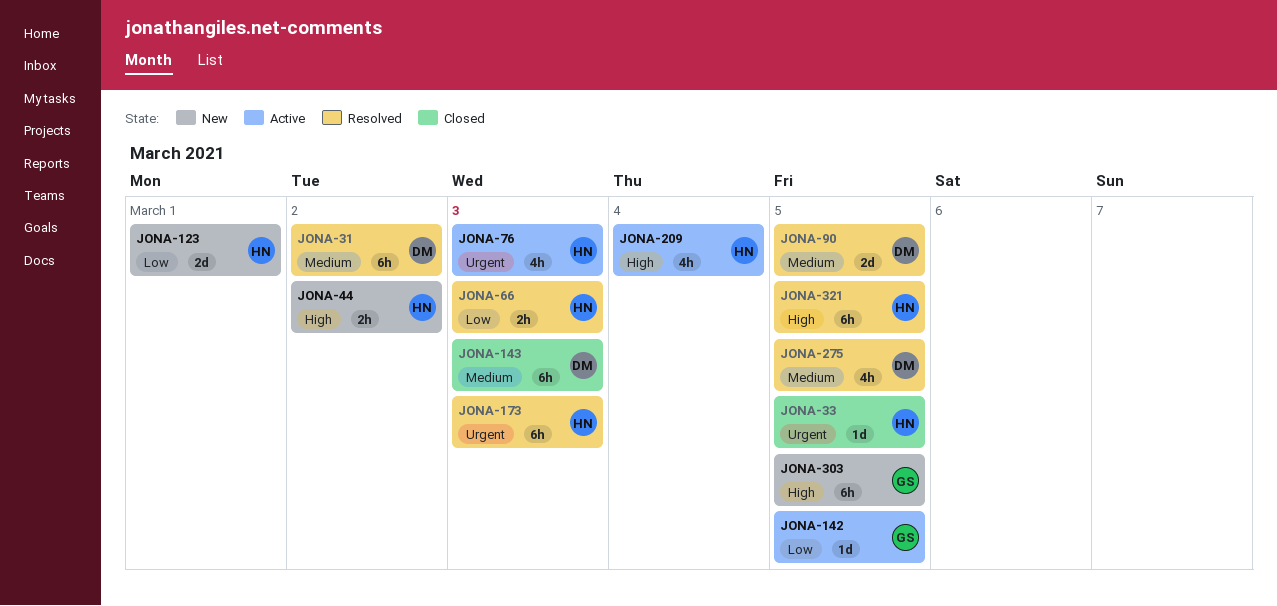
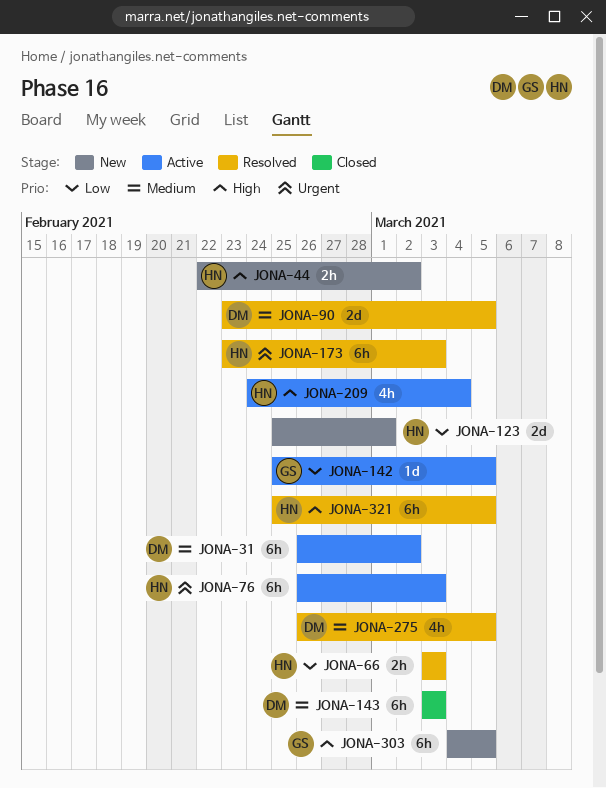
JONA-31, status: Resolved -> Active
JONA-33: present -> none
JONA-76, estimate: 4h -> 6h

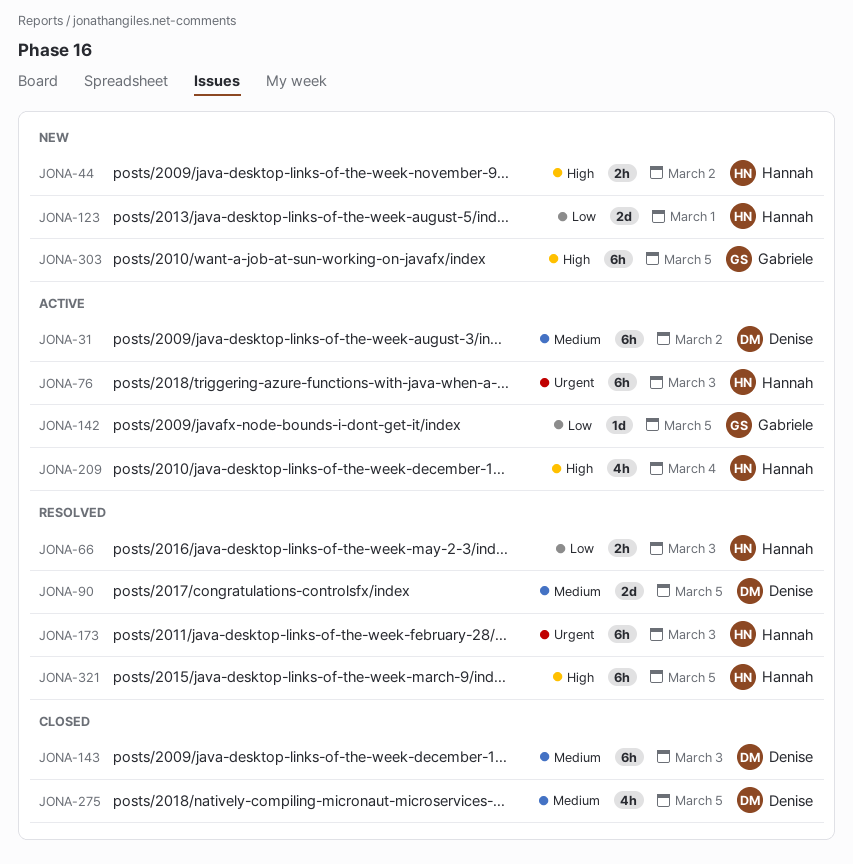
JONA-275, status: Resolved -> Closed

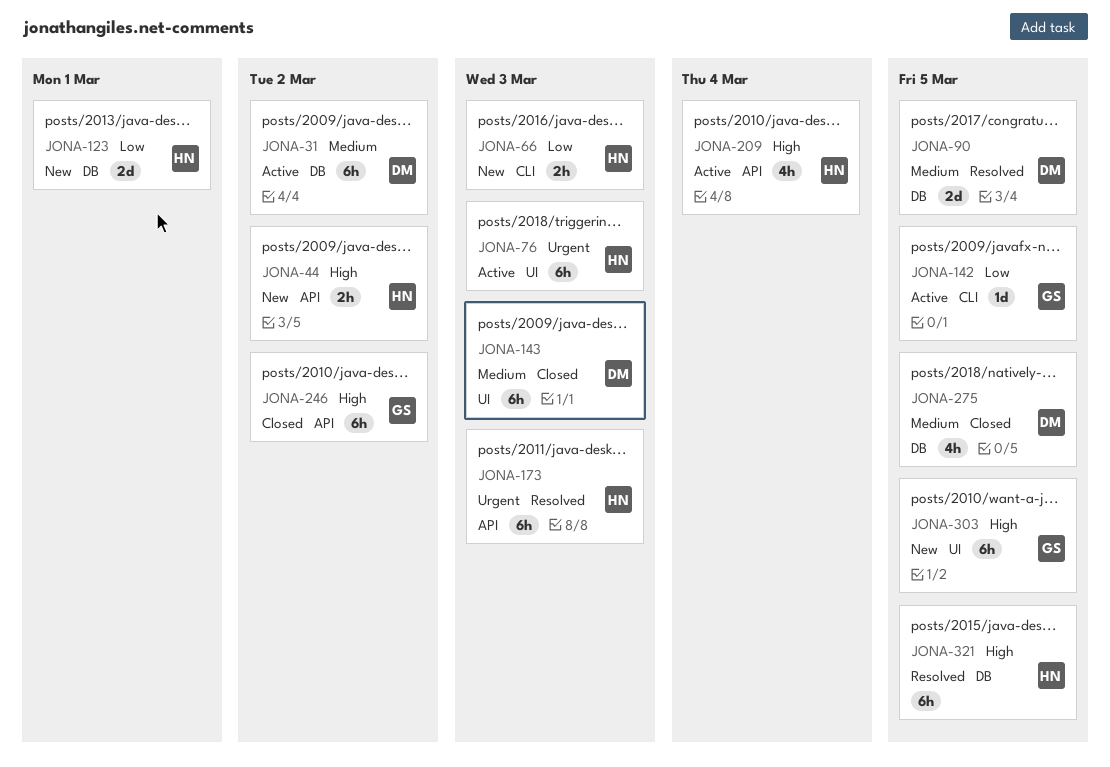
JONA-66, status: Resolved -> New
JONA-246: none -> present

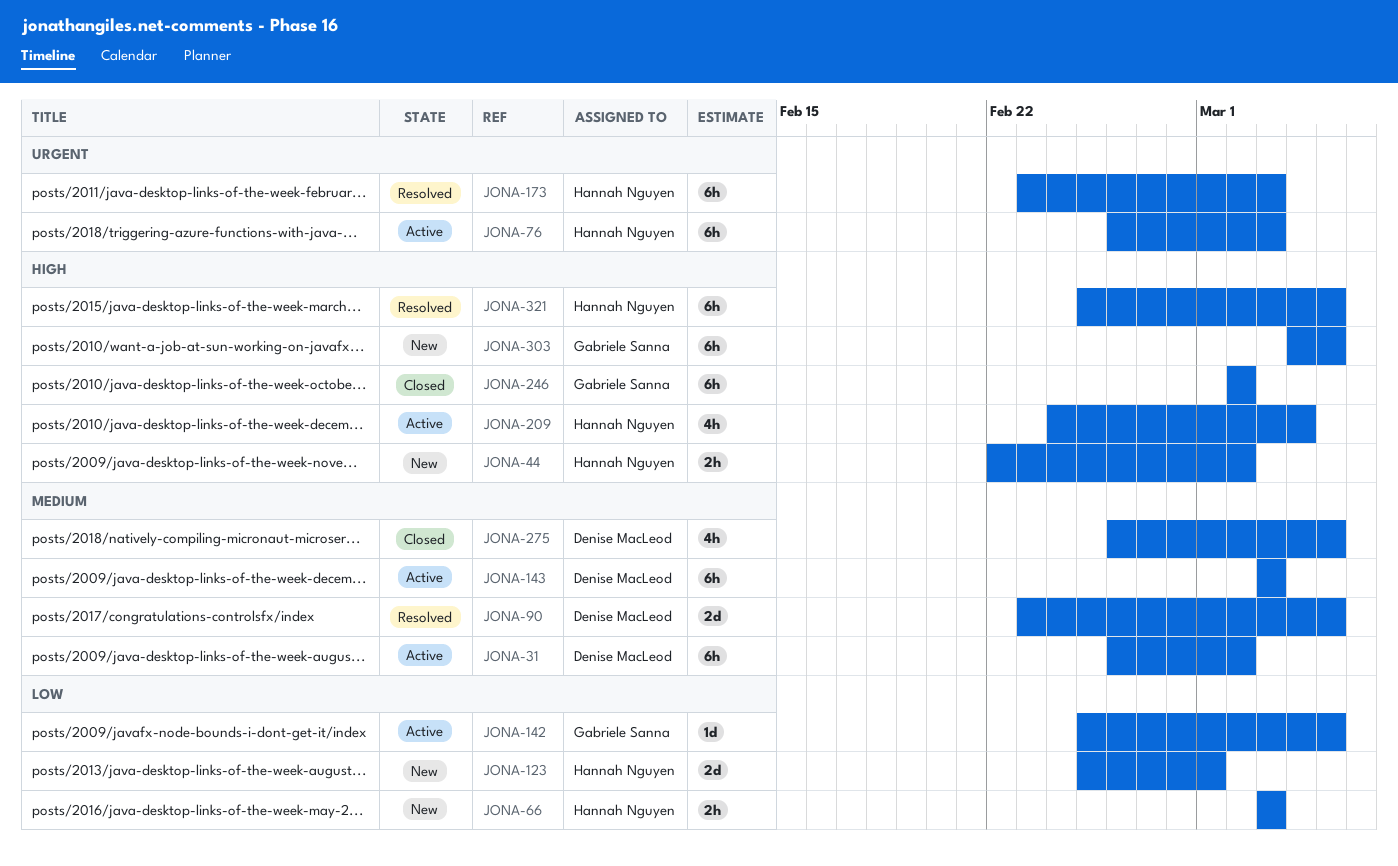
JONA-143, status: Closed -> Active

